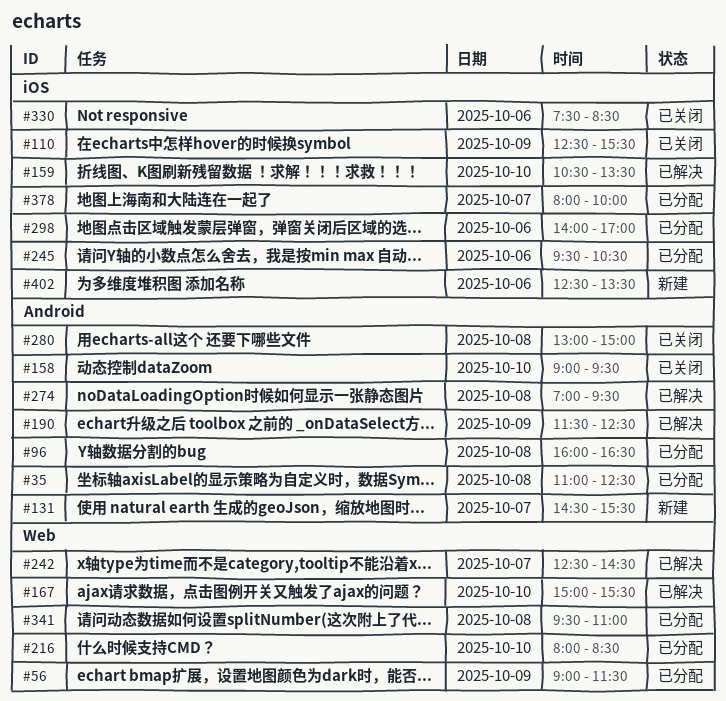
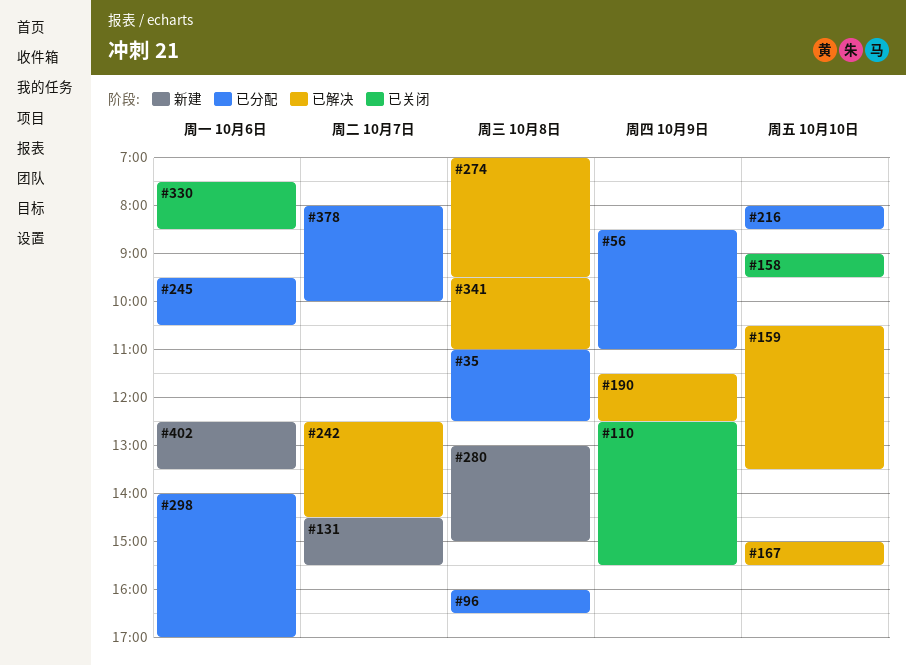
#56, begins: 09:00 -> 08:30
#56, ends: 11:30 -> 11:00
#280, status: 已关闭 -> 新建
#341, status: 已分配 -> 已解决

